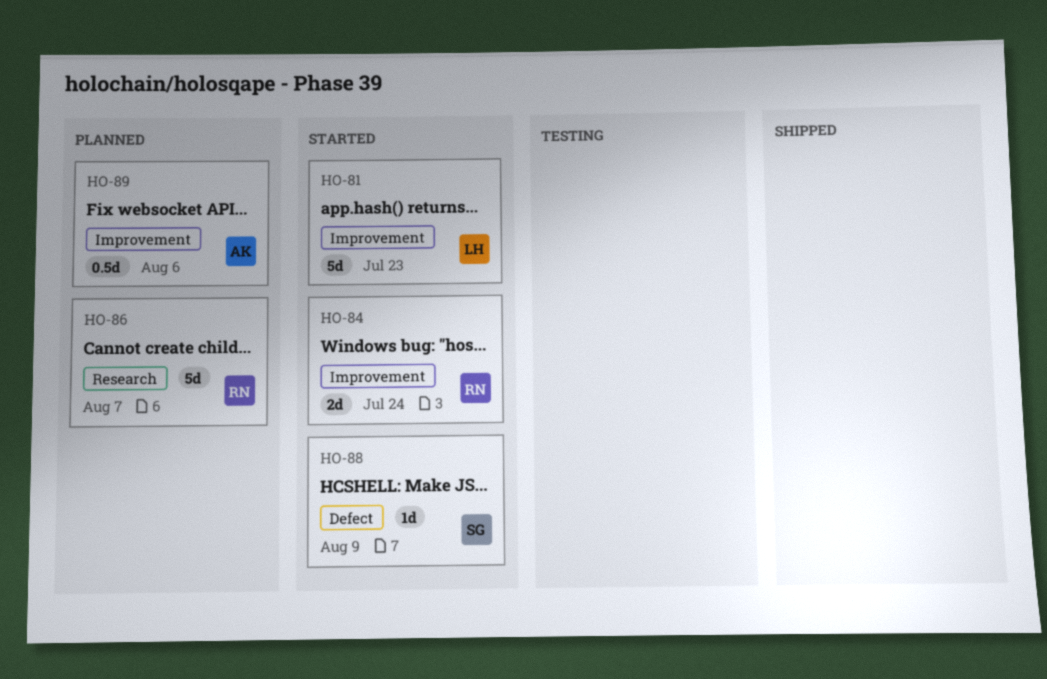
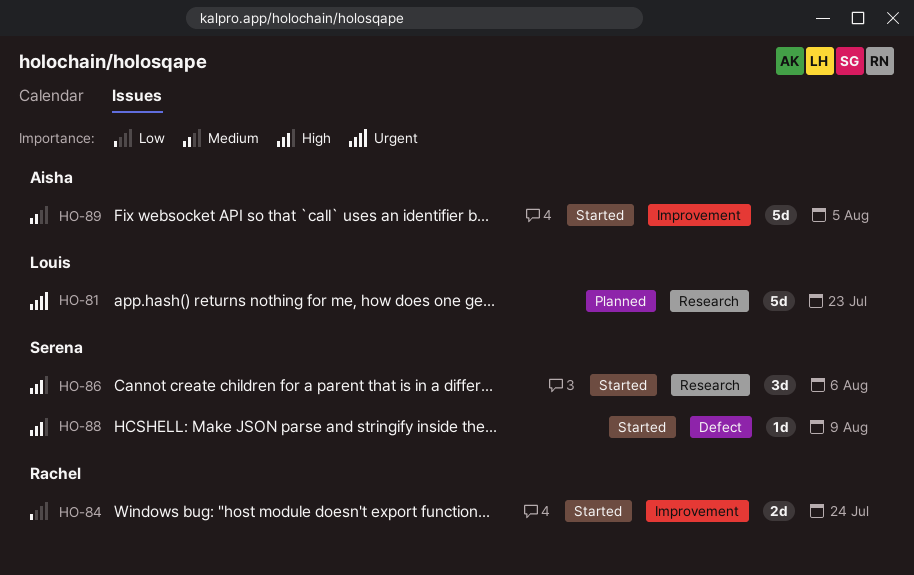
HO-81, status: Started -> Planned
HO-81, label: Improvement -> Research
HO-86, status: Planned -> Started
HO-86, owner: Rachel -> Serena
HO-86, estimate: 5d -> 3d
HO-86, due: Aug 7 -> Aug 6
HO-89, status: Planned -> Started
HO-89, estimate: 0.5d -> 5d
HO-89, due: Aug 6 -> Aug 5

